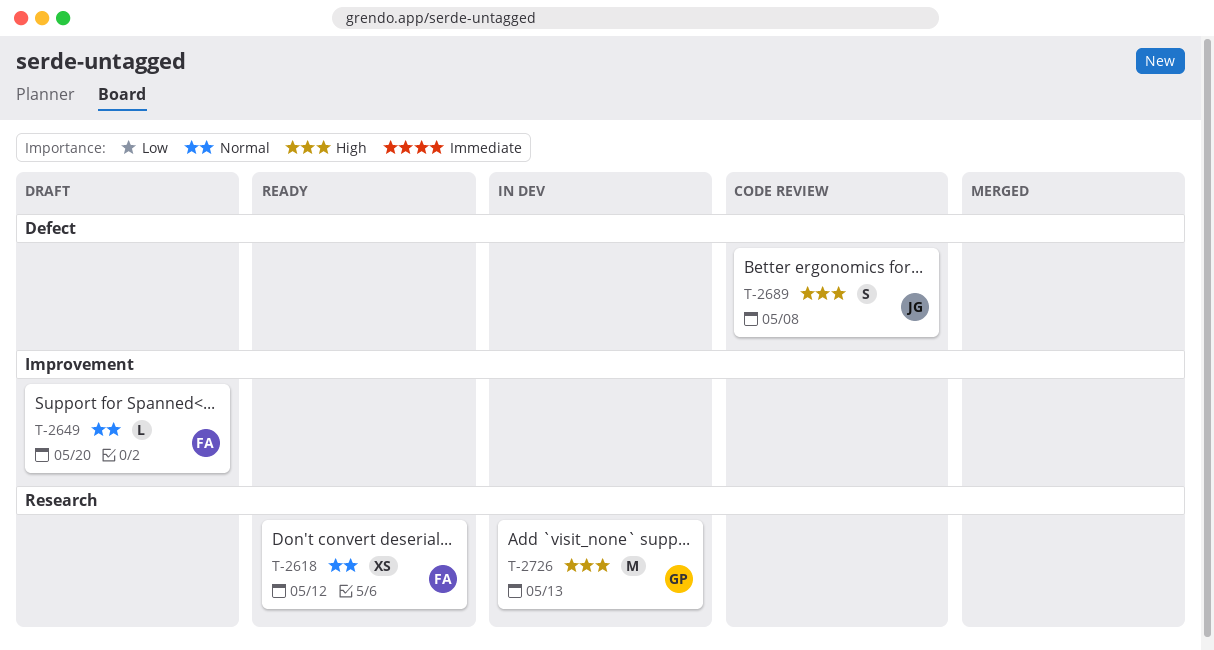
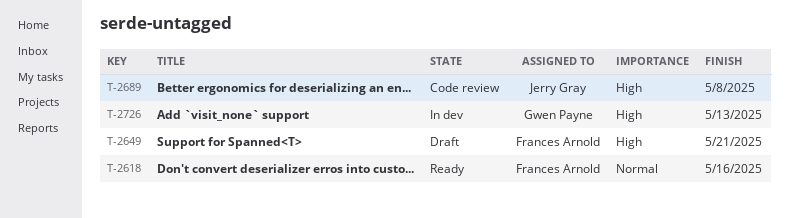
T-2618, due: May 12 -> May 16
T-2649, priority: Normal -> High
T-2649, due: May 20 -> May 21

